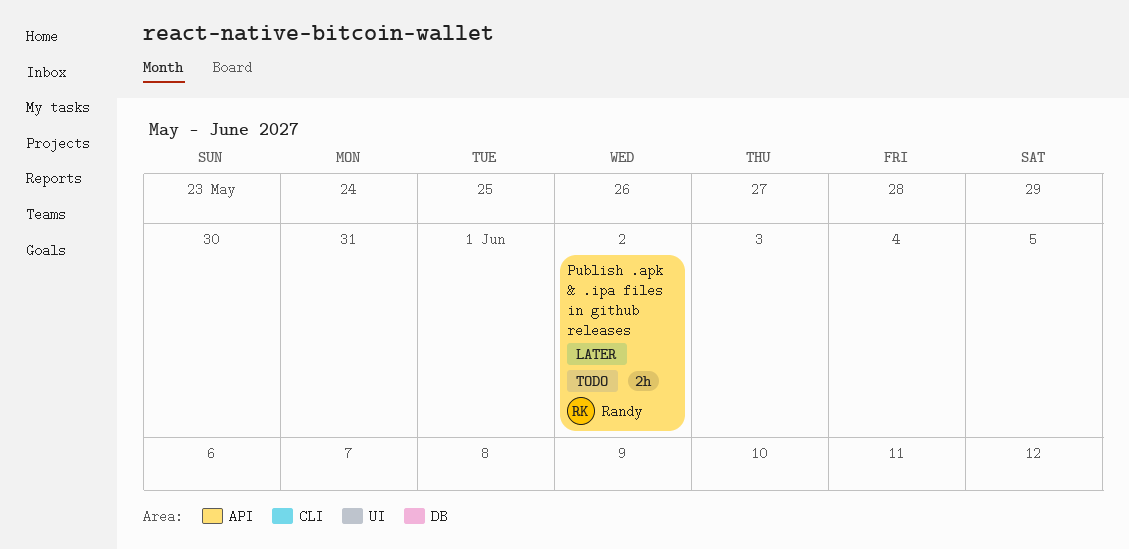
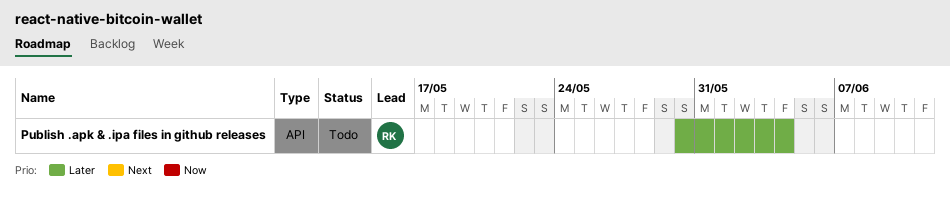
Publish .apk & .ipa files in github releases, due: Jun 2 -> Jun 4

